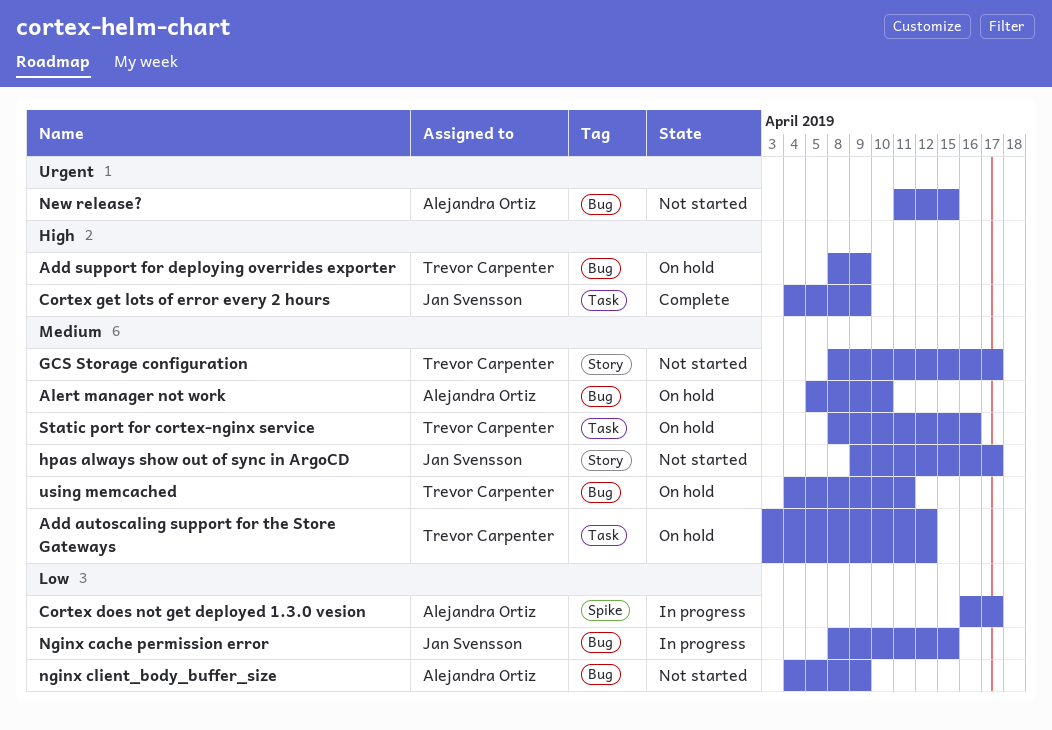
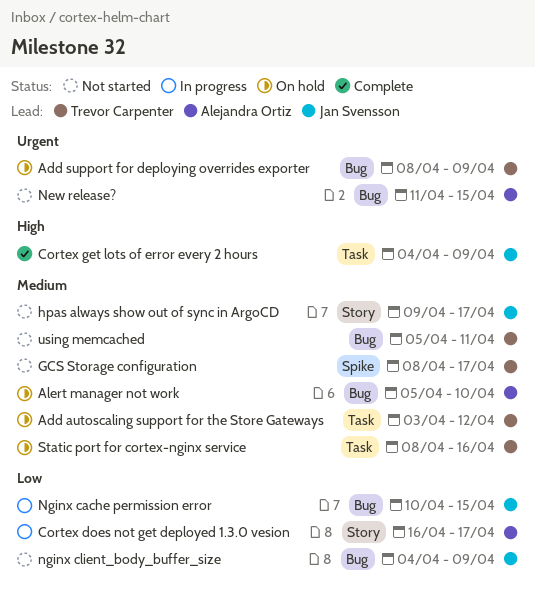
Add support for deploying overrides exporter, priority: High -> Urgent
Cortex does not get deployed 1.3.0 vesion, label: Spike -> Story
GCS Storage configuration, label: Story -> Spike
Nginx cache permission error, start: Apr 8 -> Apr 10
nginx client_body_buffer_size, owner: Alejandra Ortiz -> Jan Svensson
using memcached, status: On hold -> Not started
using memcached, start: Apr 4 -> Apr 5

